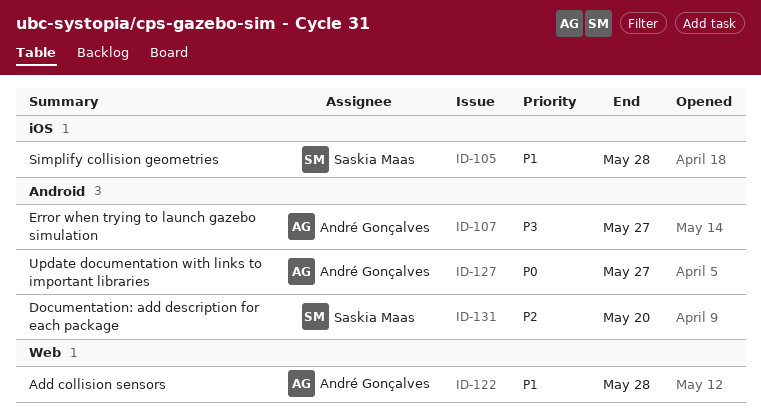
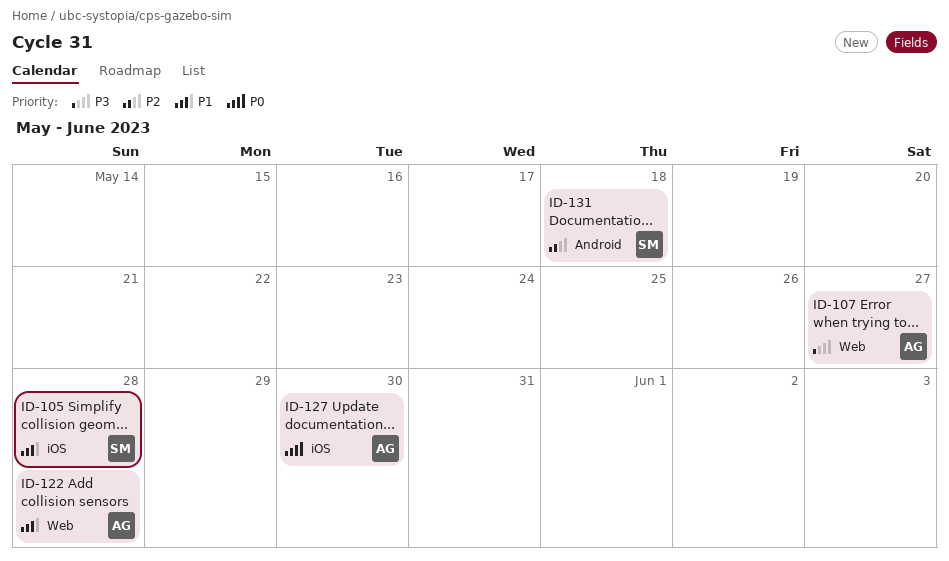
ID-107, label: Android -> Web
ID-127, label: Android -> iOS
ID-127, due: May 27 -> May 30
ID-131, due: May 20 -> May 18

